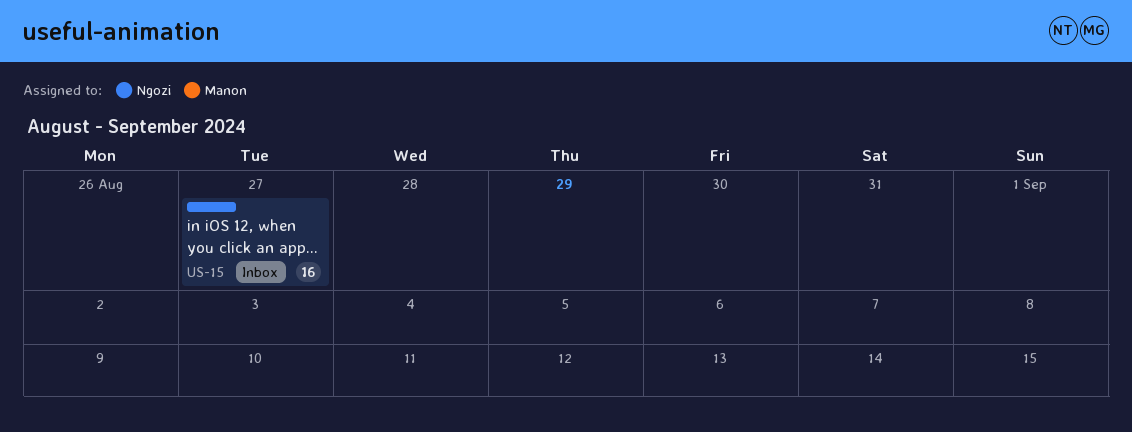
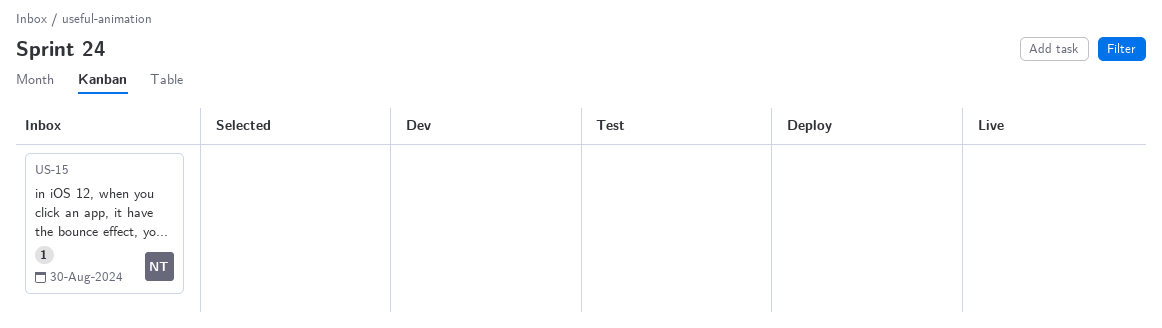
US-15, estimate: 16 -> 1
US-15, due: Aug 27 -> Aug 30

